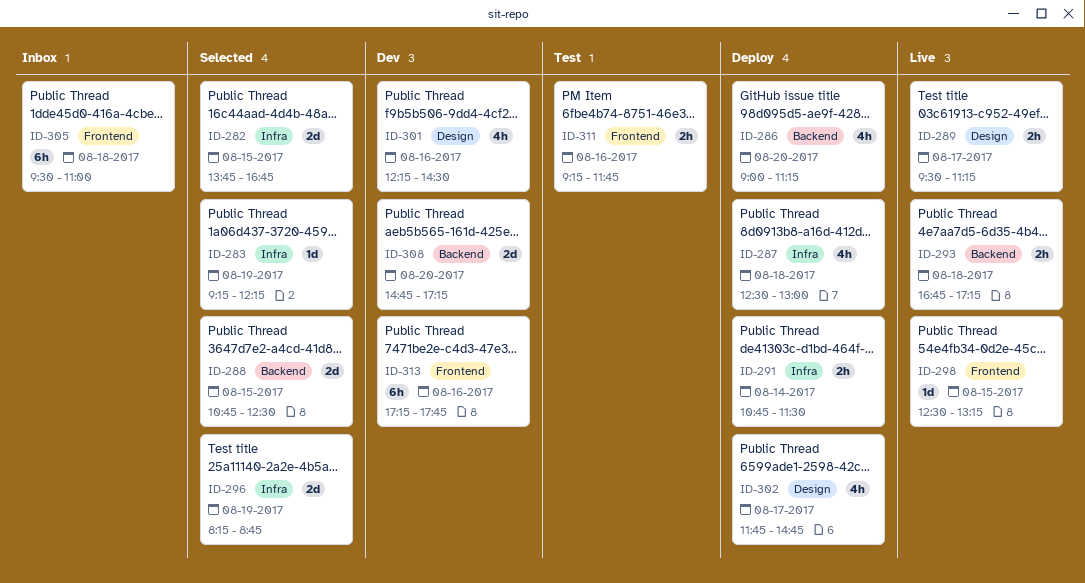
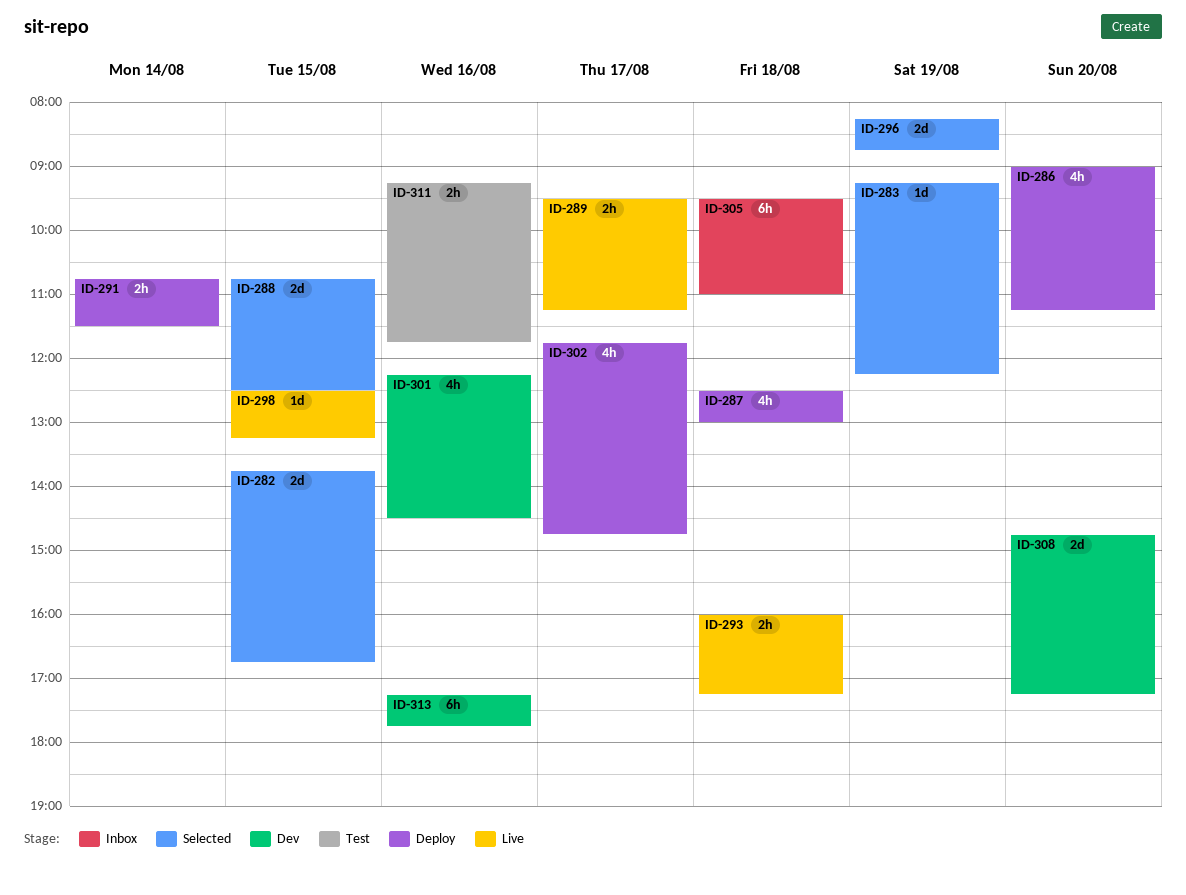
ID-293, begins: 16:45 -> 16:00

